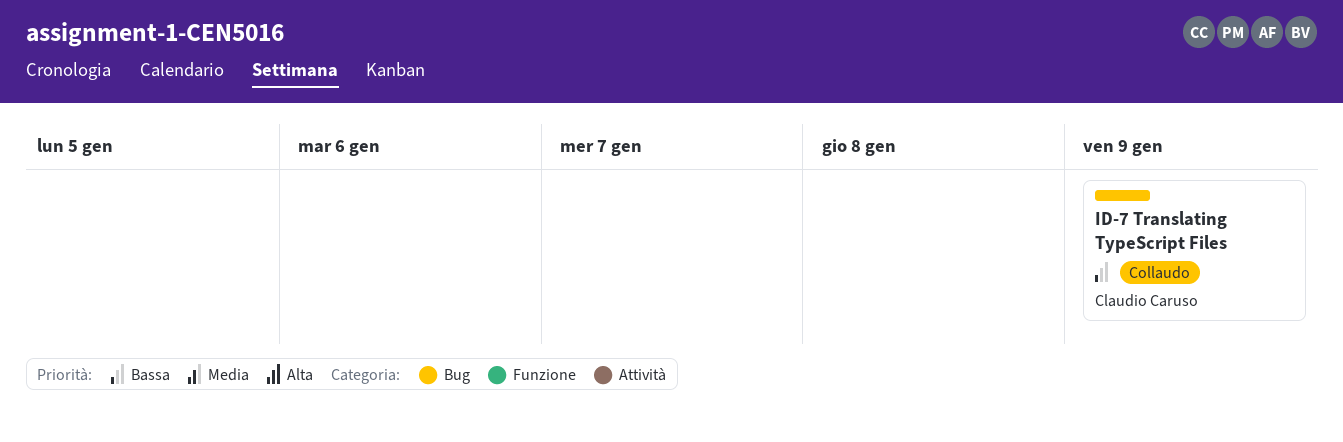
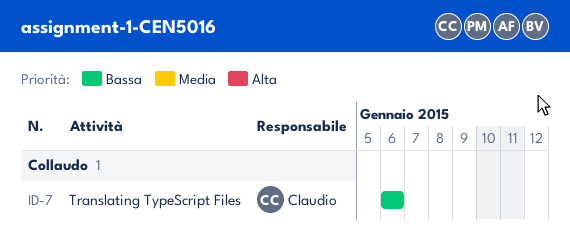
ID-7, due: Jan 9 -> Jan 6

